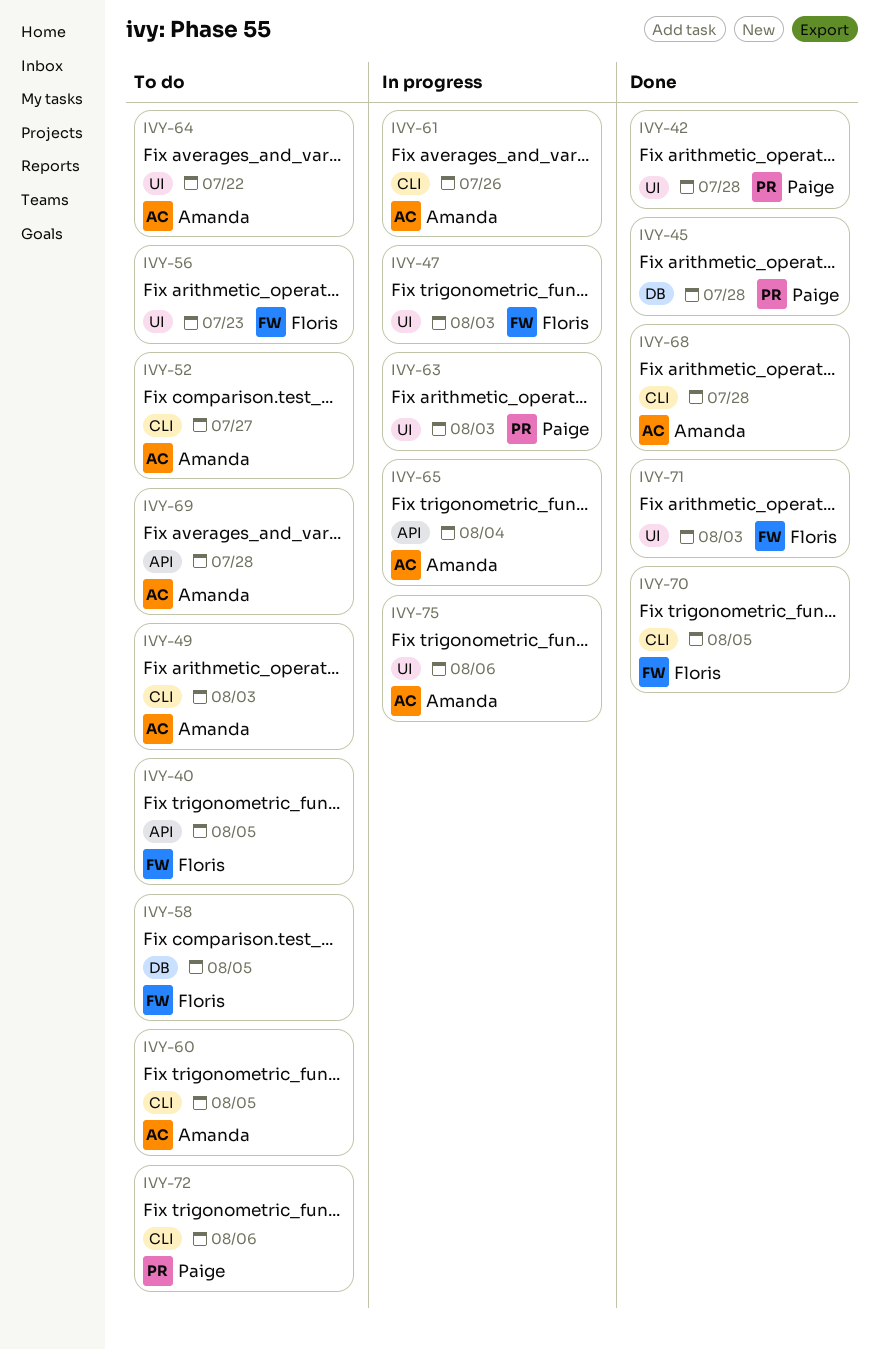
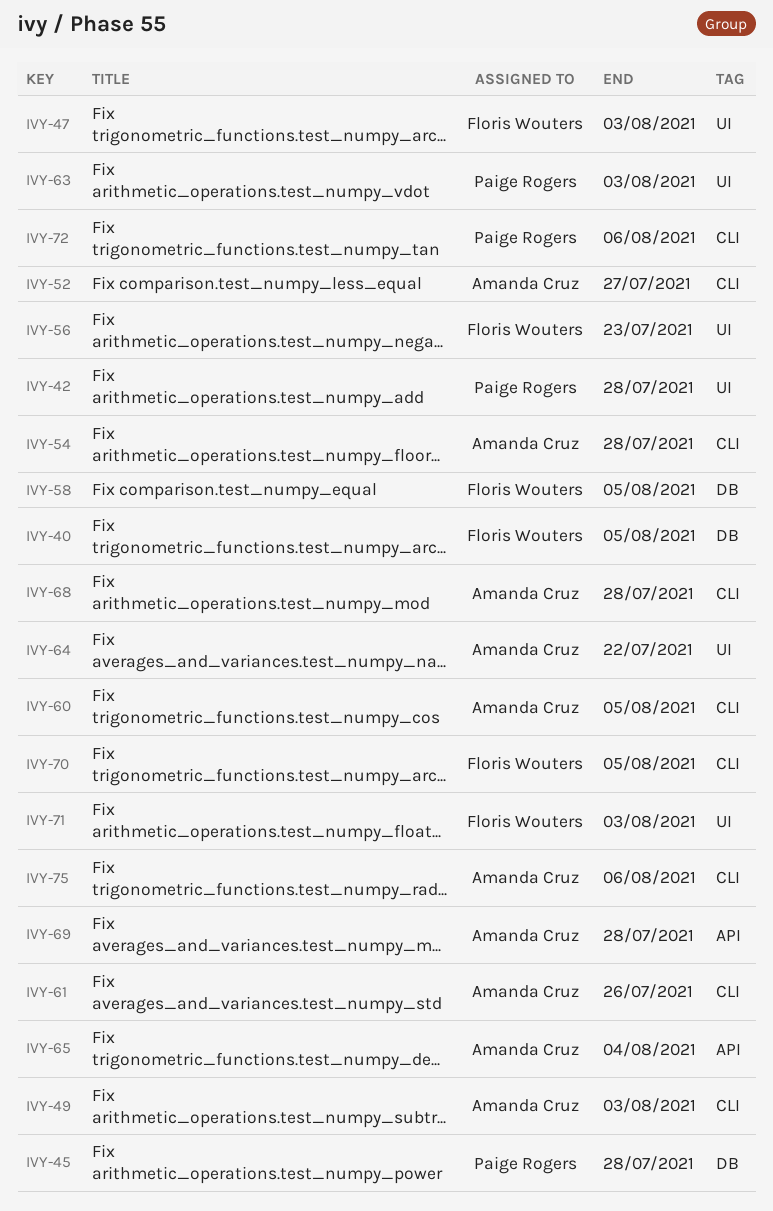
IVY-40, label: API -> DB
IVY-54: none -> present
IVY-75, label: UI -> CLI

